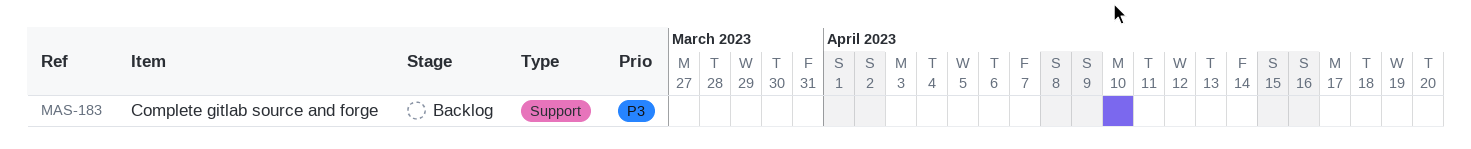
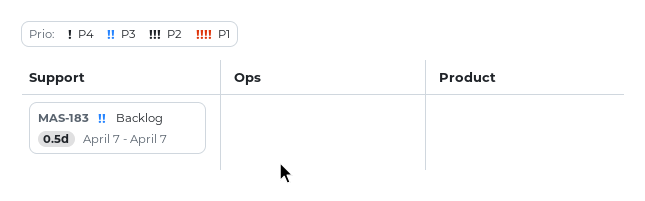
MAS-183, start: Apr 10 -> Apr 7
MAS-183, due: Apr 10 -> Apr 7

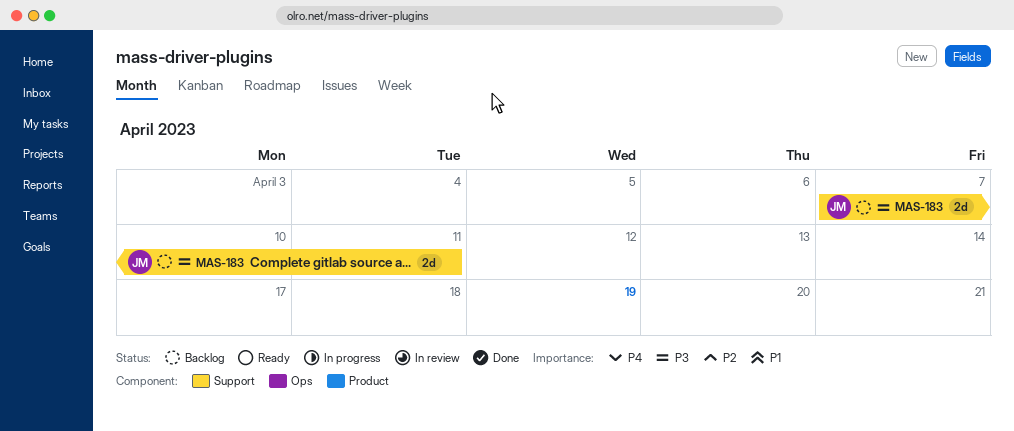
MAS-183, estimate: 0.5d -> 2d
MAS-183, due: Apr 7 -> Apr 11

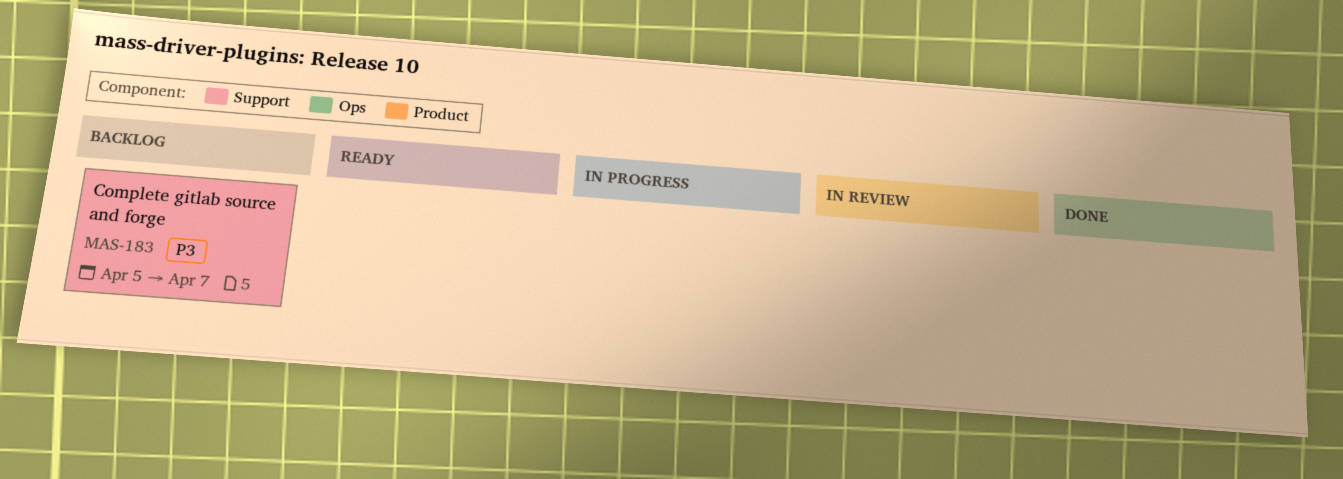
MAS-183, start: Apr 7 -> Apr 5
MAS-183, due: Apr 11 -> Apr 7

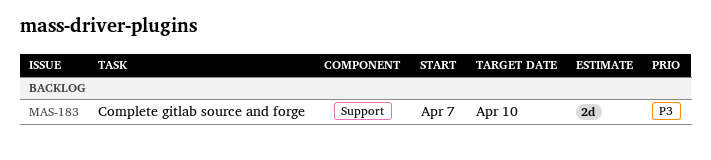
MAS-183, start: Apr 5 -> Apr 7
MAS-183, due: Apr 7 -> Apr 10

